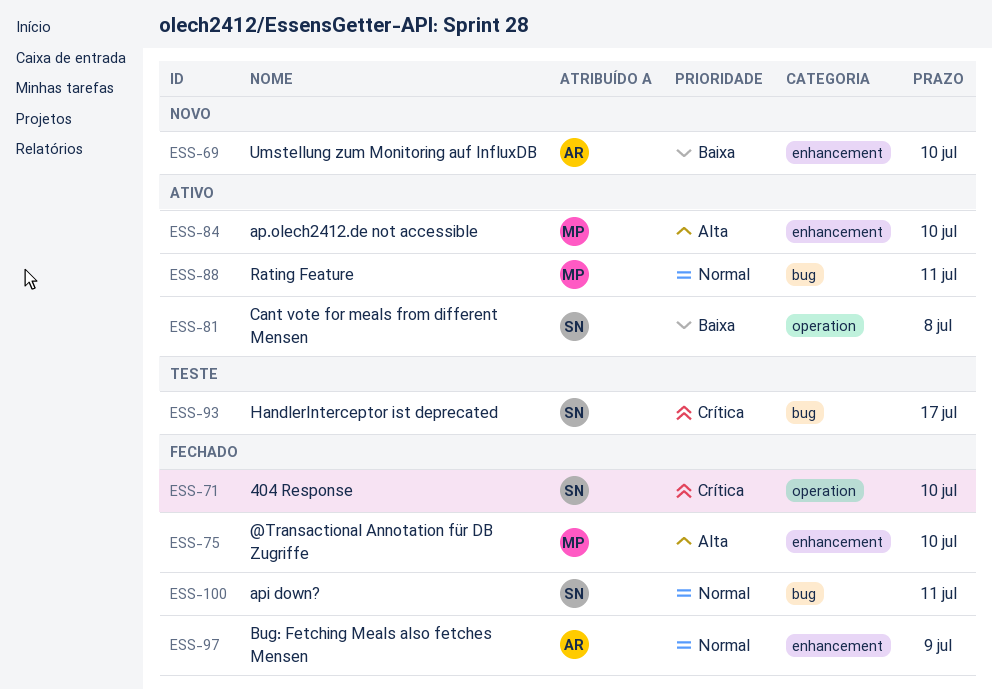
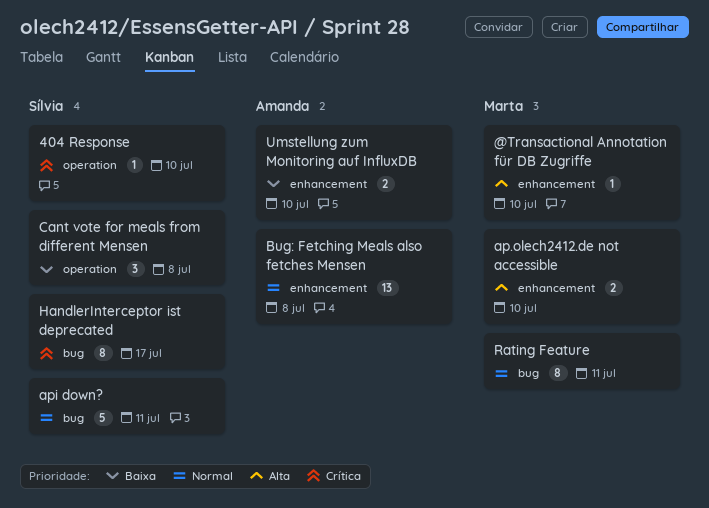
Bug: Fetching Meals also fetches Mensen, due: Jul 9 -> Jul 8

